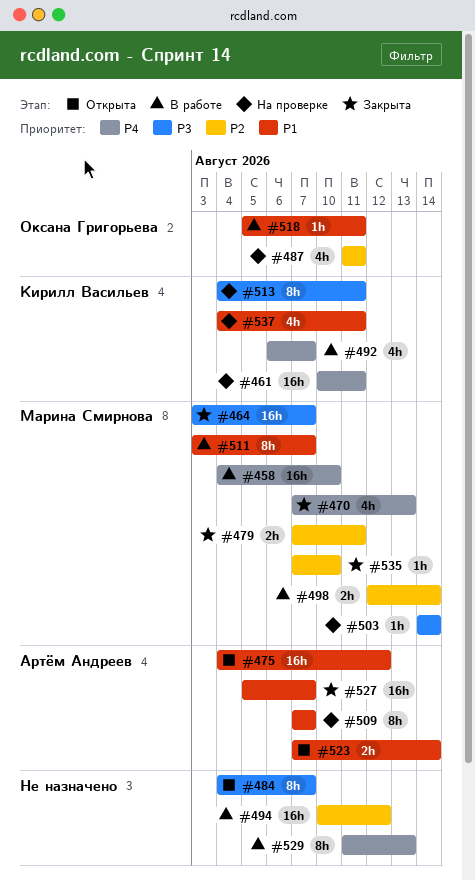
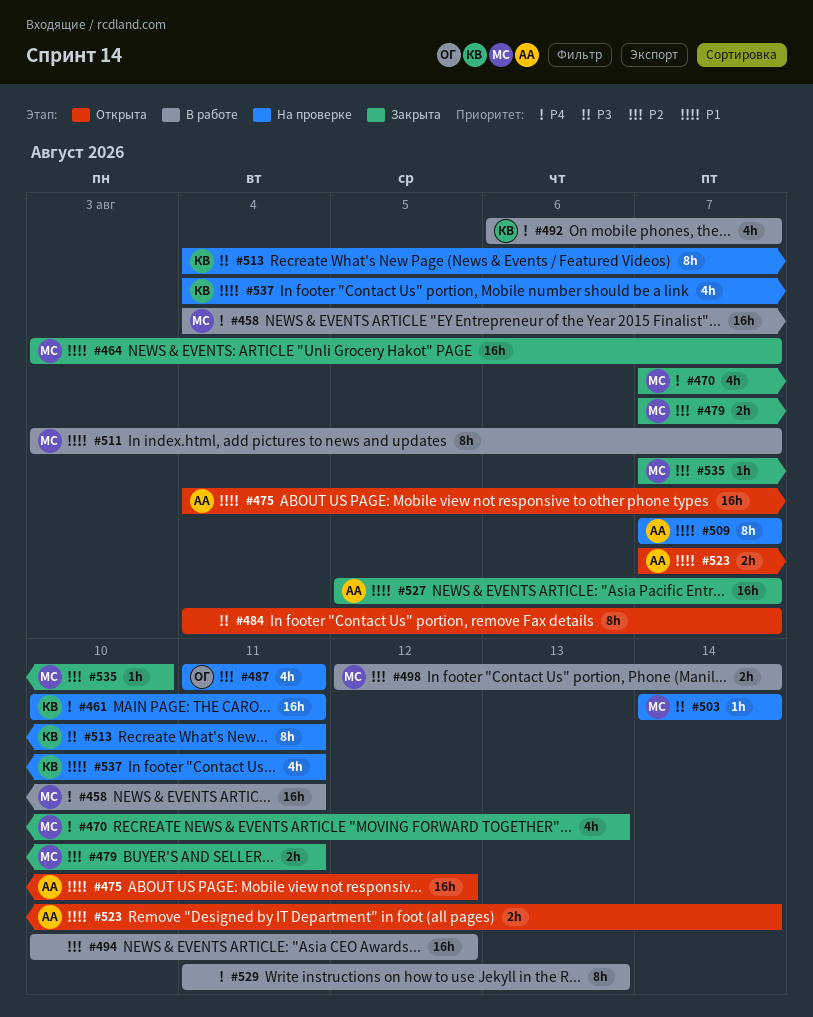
#458, due: Aug 10 -> Aug 11
#464, priority: P3 -> P1
#518: present -> none

